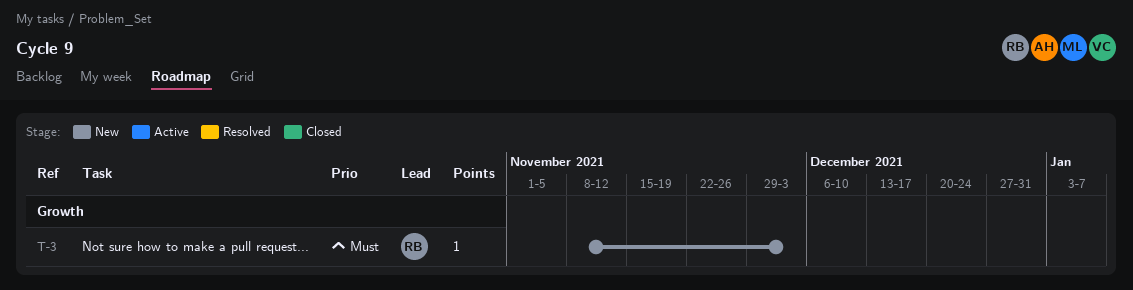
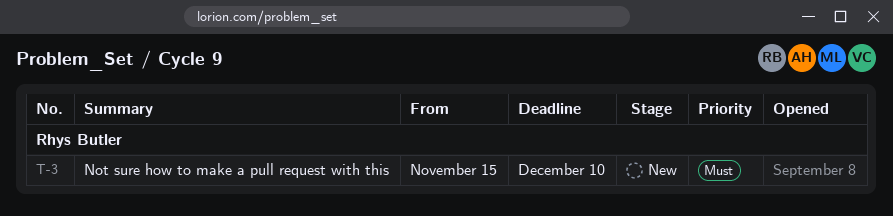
T-3, start: Nov 8 -> Nov 15
T-3, due: Dec 3 -> Dec 10

